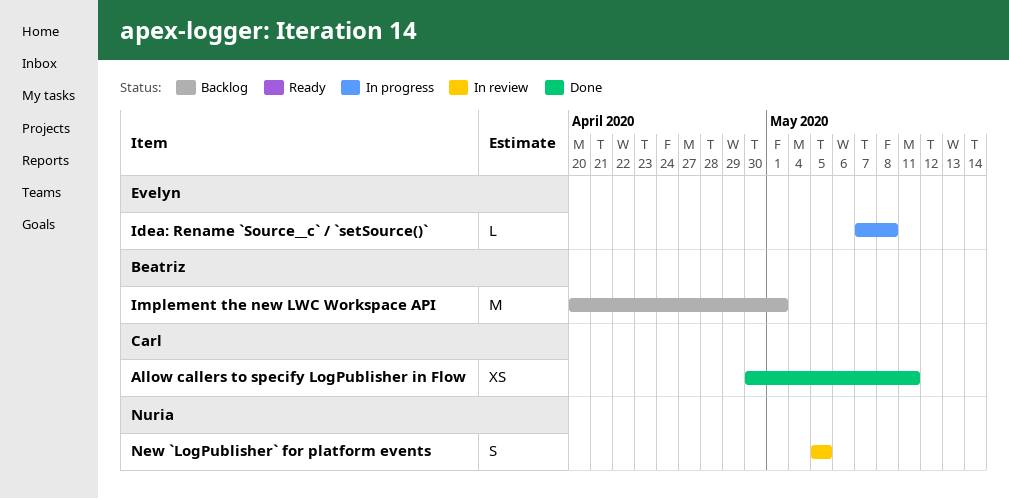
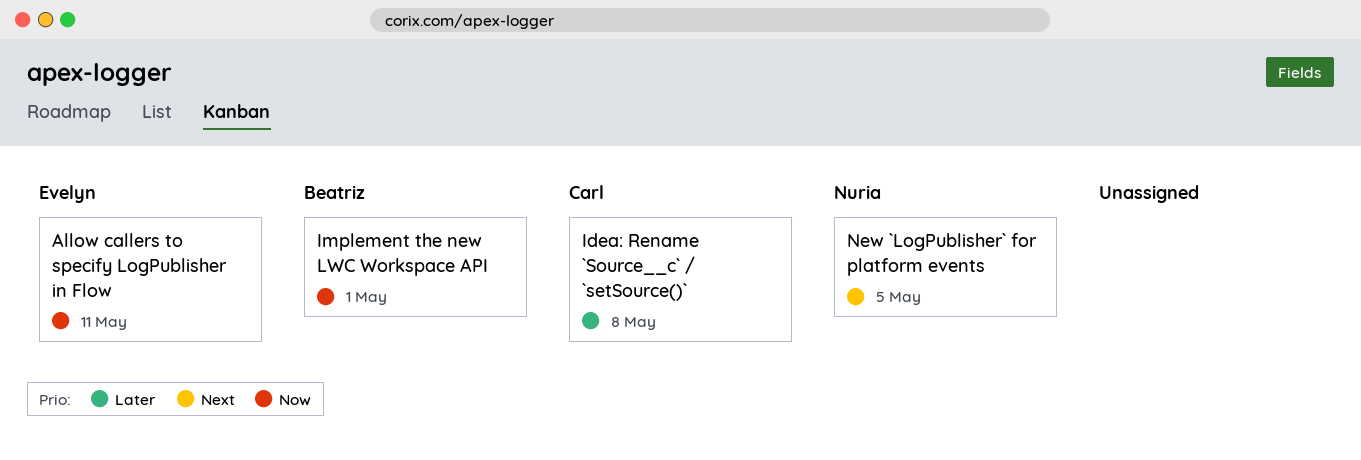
Allow callers to specify LogPublisher in Flow, owner: Carl -> Evelyn
Idea: Rename `Source__c` / `setSource()`, owner: Evelyn -> Carl

